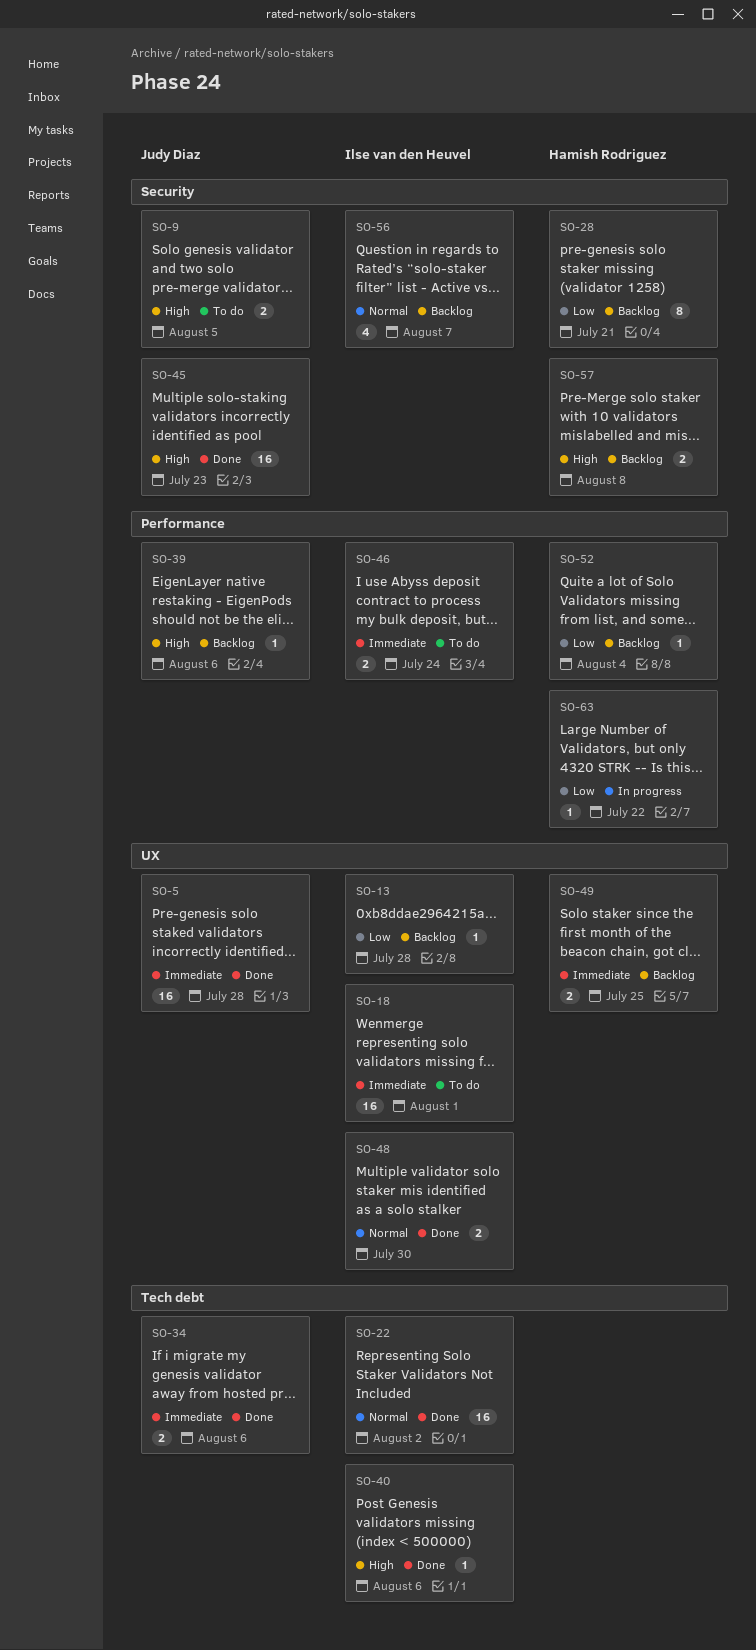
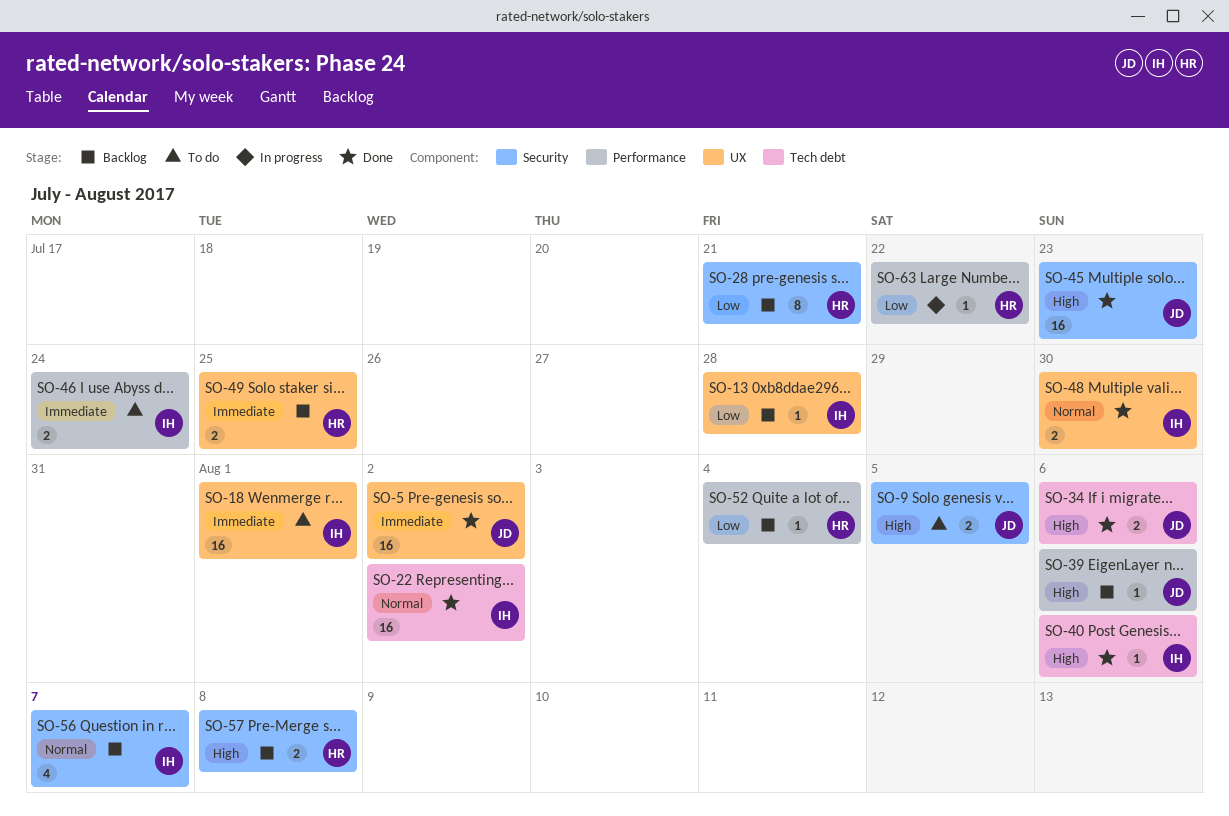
SO-5, due: Jul 28 -> Aug 2
SO-34, priority: Immediate -> High

